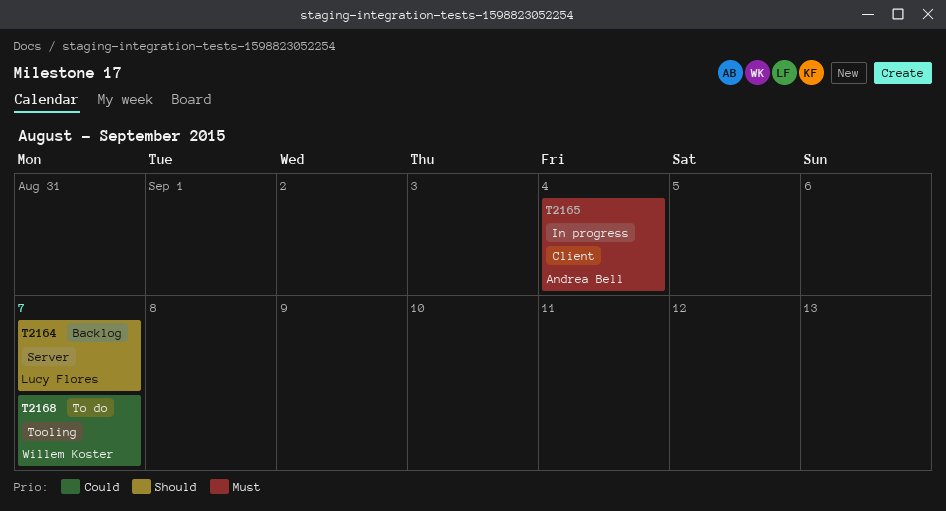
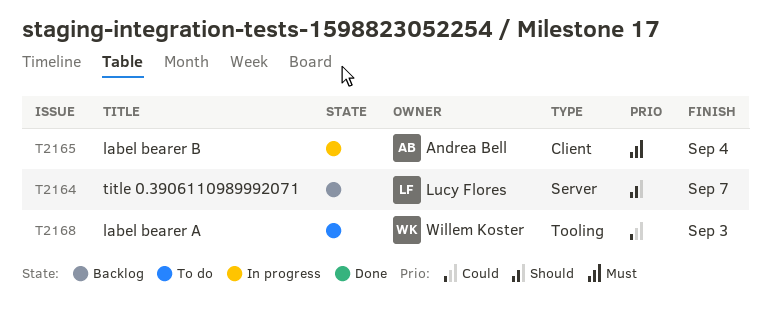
T2168, due: Sep 7 -> Sep 3

